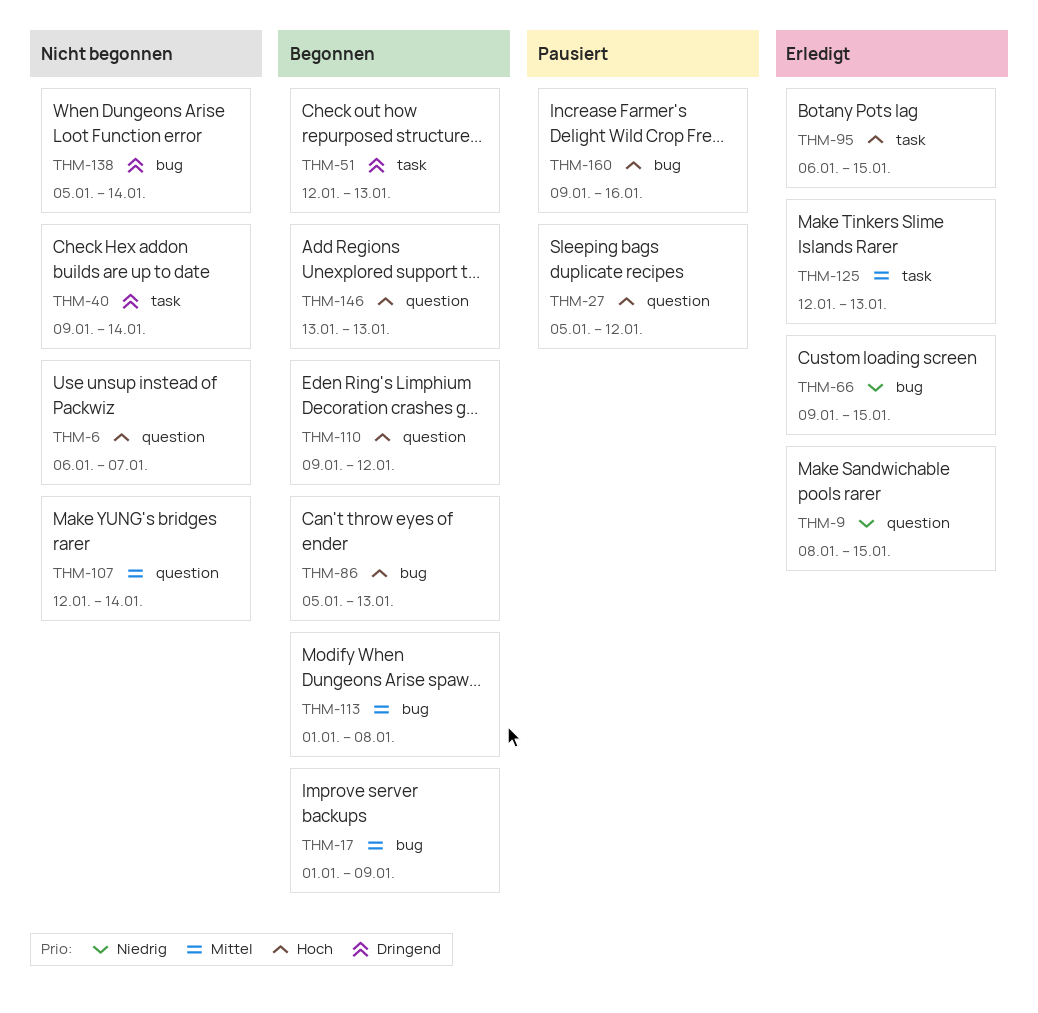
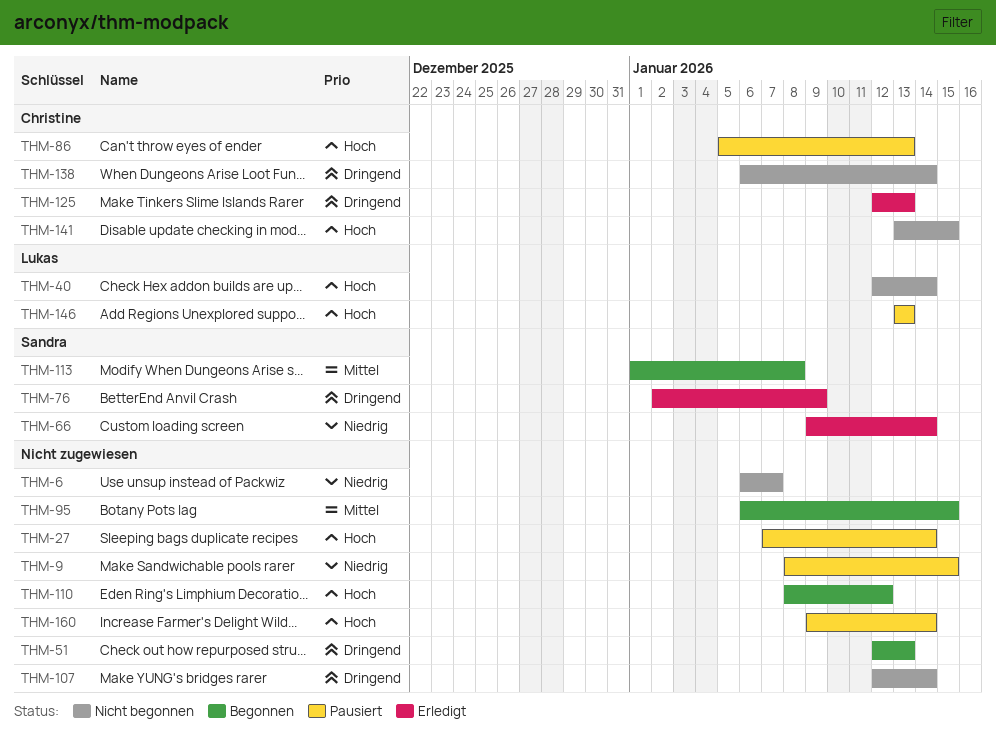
THM-6, priority: Hoch -> Niedrig
THM-9, status: Erledigt -> Pausiert
THM-17: present -> none
THM-27, start: Jan 5 -> Jan 7
THM-27, due: Jan 12 -> Jan 14
THM-40, priority: Dringend -> Hoch
THM-40, start: Jan 9 -> Jan 12
THM-66, due: Jan 15 -> Jan 14
THM-76: none -> present
THM-86, status: Begonnen -> Pausiert
THM-95, status: Erledigt -> Begonnen
THM-95, priority: Hoch -> Mittel
THM-107, priority: Mittel -> Dringend
THM-110, start: Jan 9 -> Jan 8
THM-125, priority: Mittel -> Dringend
THM-138, start: Jan 5 -> Jan 6
THM-141: none -> present
THM-146, status: Begonnen -> Pausiert
THM-160, due: Jan 16 -> Jan 14

